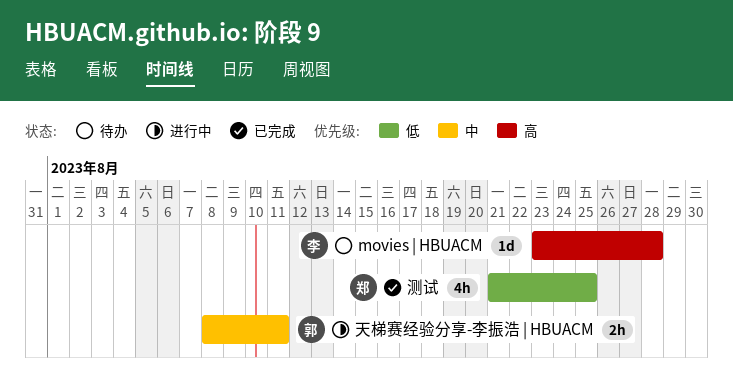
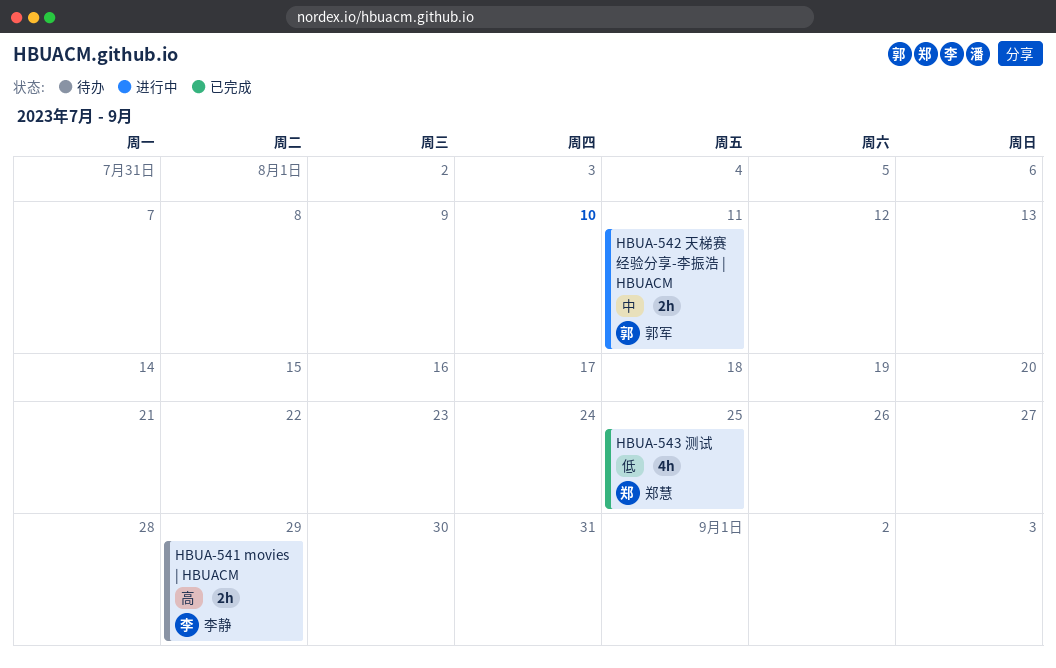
movies | HBUACM, estimate: 1d -> 2h
movies | HBUACM, due: Aug 28 -> Aug 29

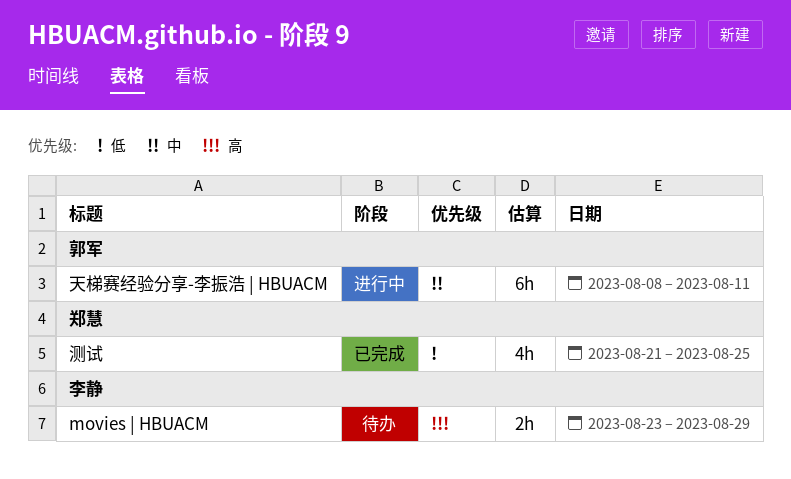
天梯赛经验分享-李振浩 | HBUACM, estimate: 2h -> 6h

